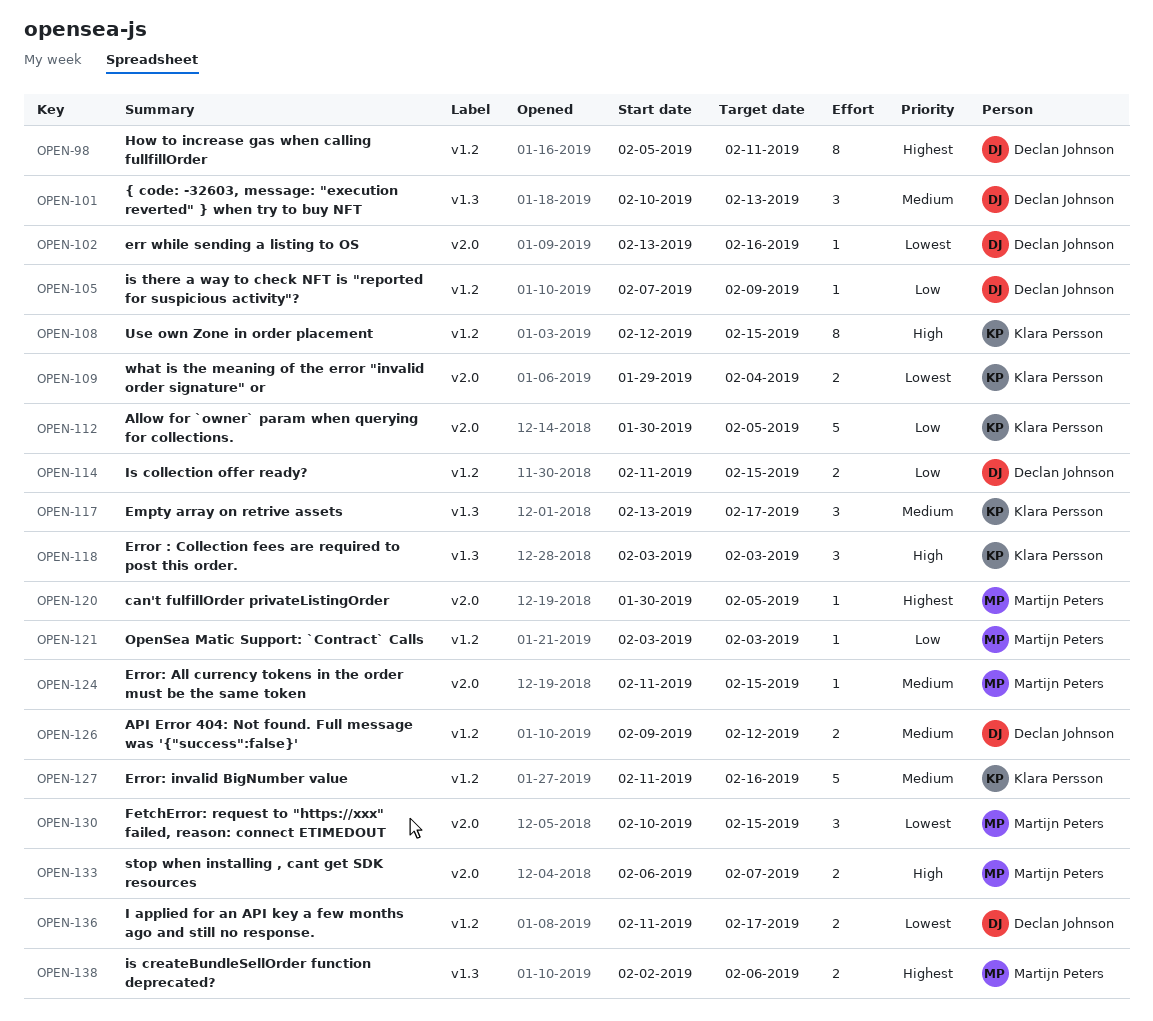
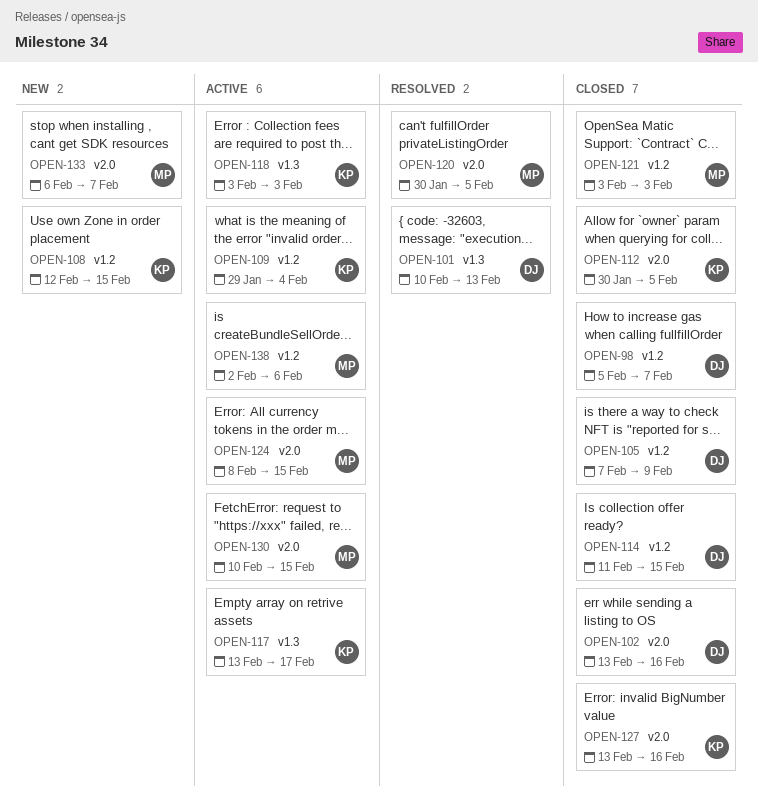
OPEN-98, due: Feb 11 -> Feb 7
OPEN-109, label: v2.0 -> v1.2
OPEN-124, start: Feb 11 -> Feb 8
OPEN-126: present -> none
OPEN-127, label: v1.2 -> v2.0
OPEN-127, start: Feb 11 -> Feb 13
OPEN-136: present -> none
OPEN-138, label: v1.3 -> v1.2

